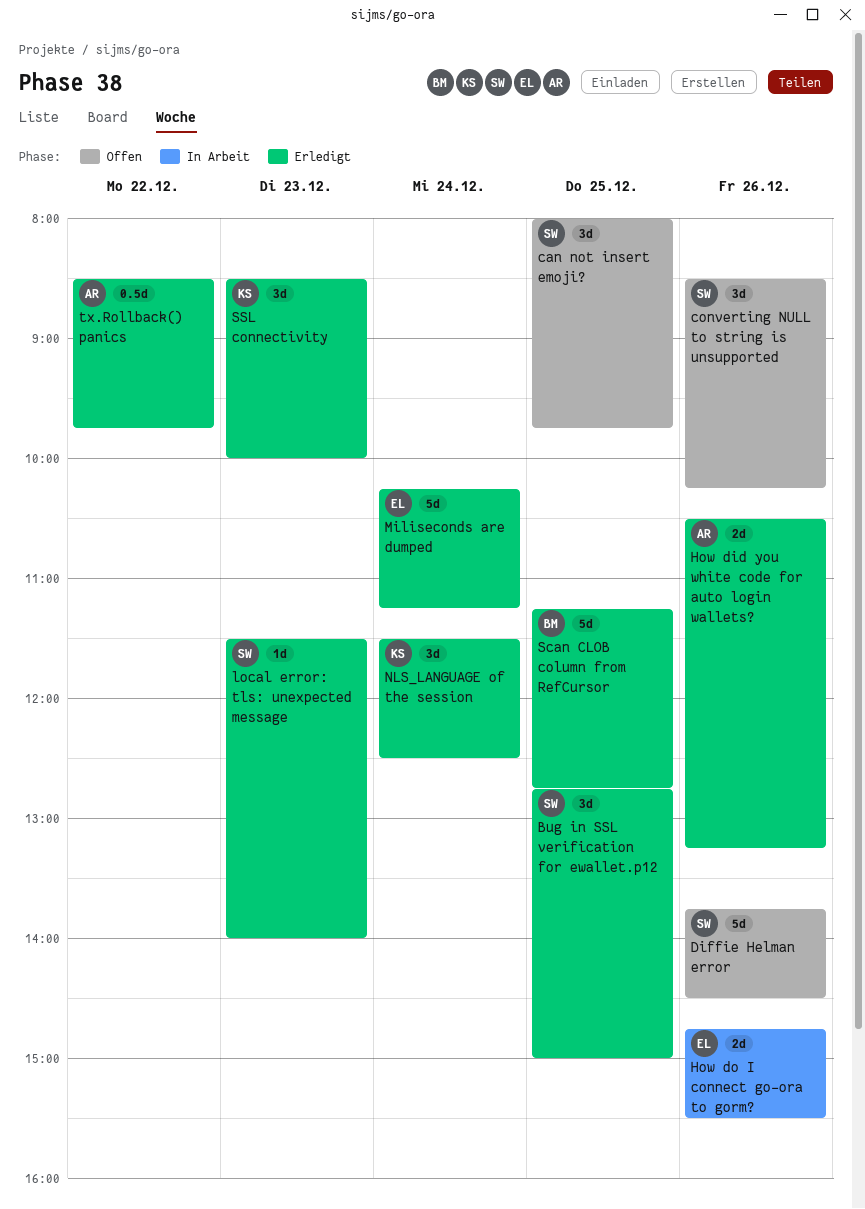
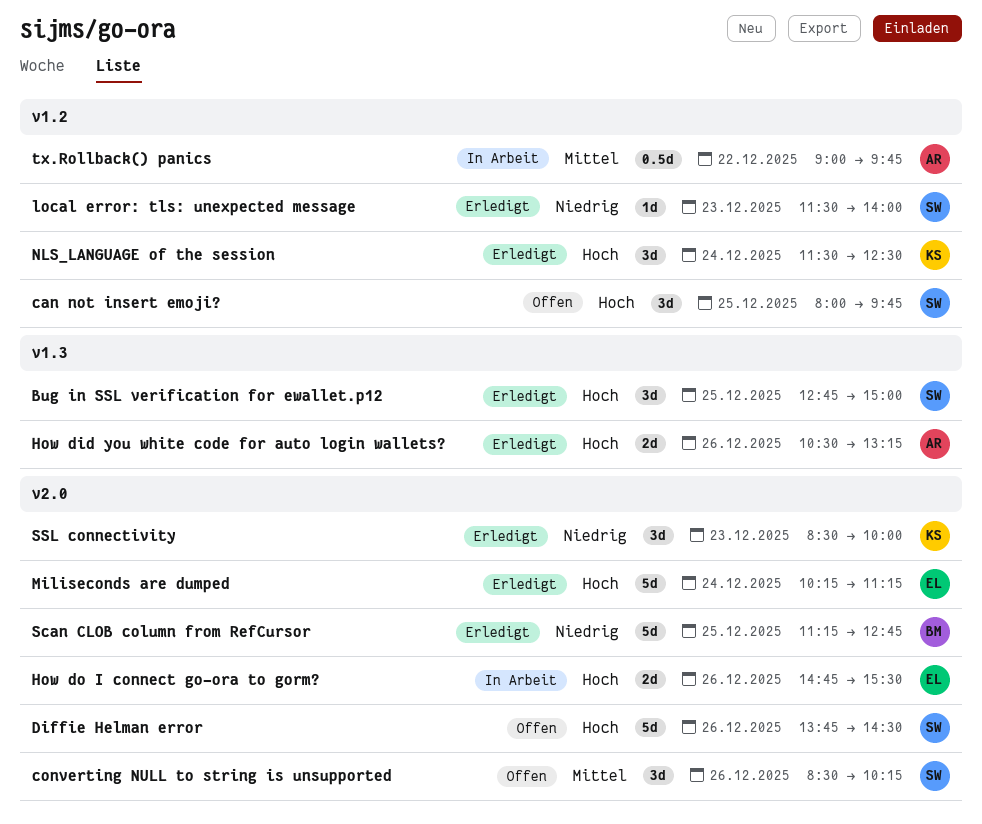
tx.Rollback() panics, status: Erledigt -> In Arbeit
tx.Rollback() panics, begins: 08:30 -> 09:00

